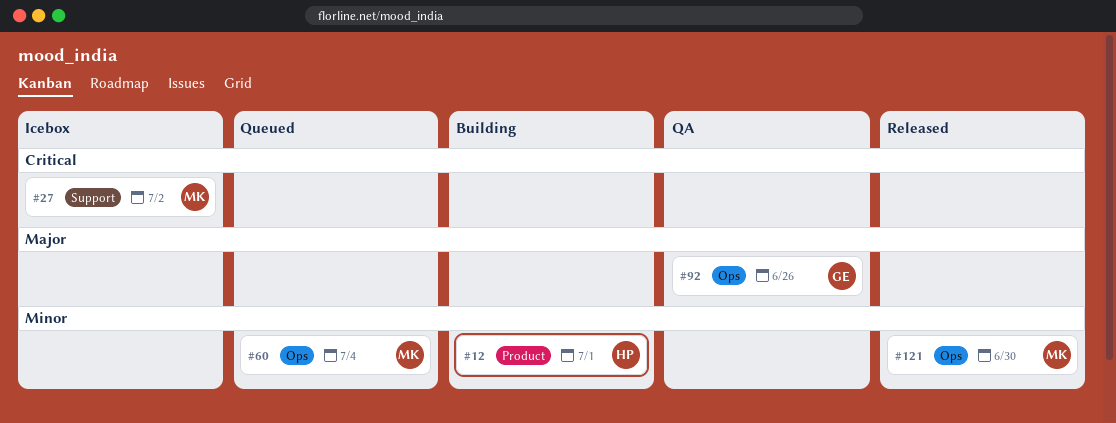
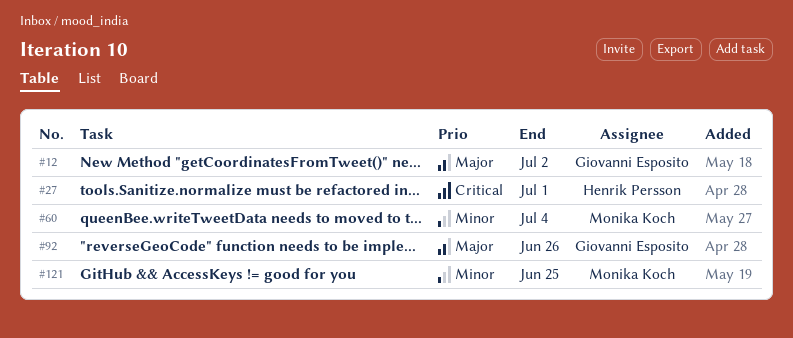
#12, owner: Henrik Persson -> Giovanni Esposito
#12, priority: Minor -> Major
#12, due: Jul 1 -> Jul 2
#27, owner: Monika Koch -> Henrik Persson
#27, due: Jul 2 -> Jul 1
#121, due: Jun 30 -> Jun 25

